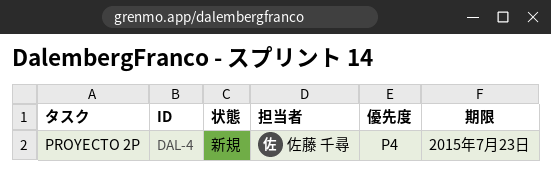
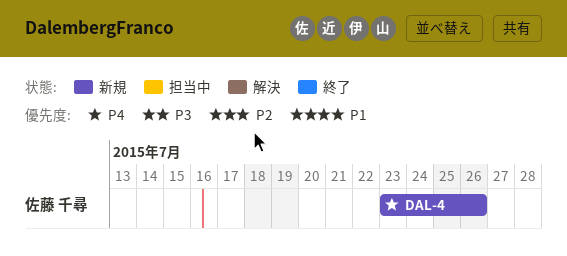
DAL-4, due: Jul 23 -> Jul 26

